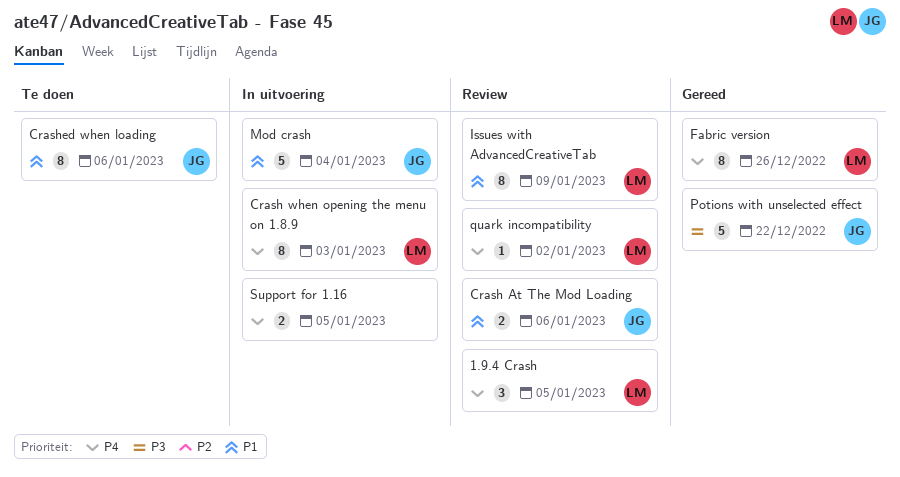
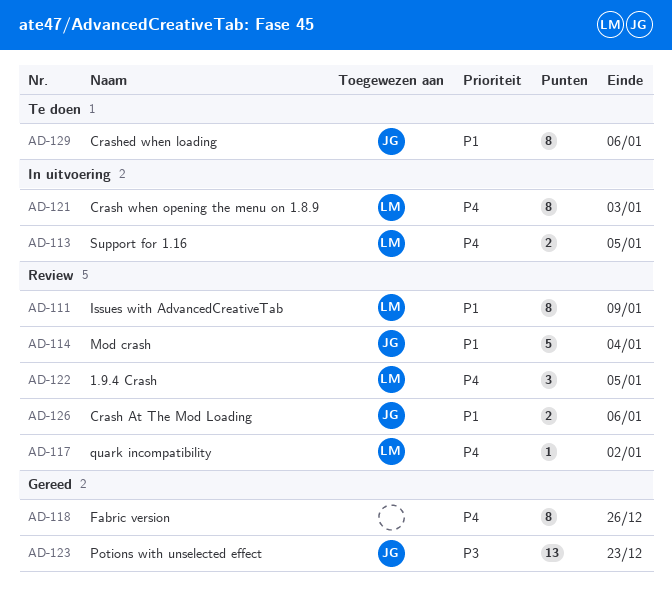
Fabric version, owner: LM -> none
Mod crash, status: In uitvoering -> Review
Potions with unselected effect, estimate: 5 -> 13
Potions with unselected effect, due: Dec 22 -> Dec 23
Support for 1.16, owner: none -> LM

